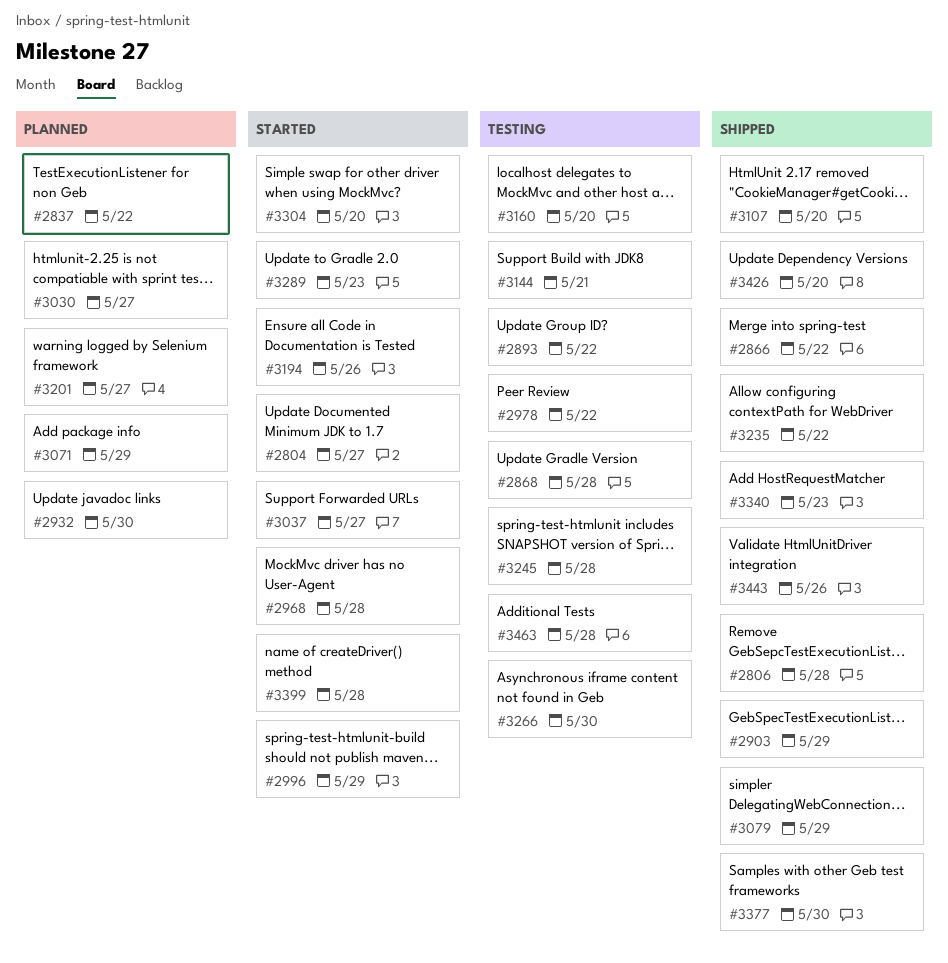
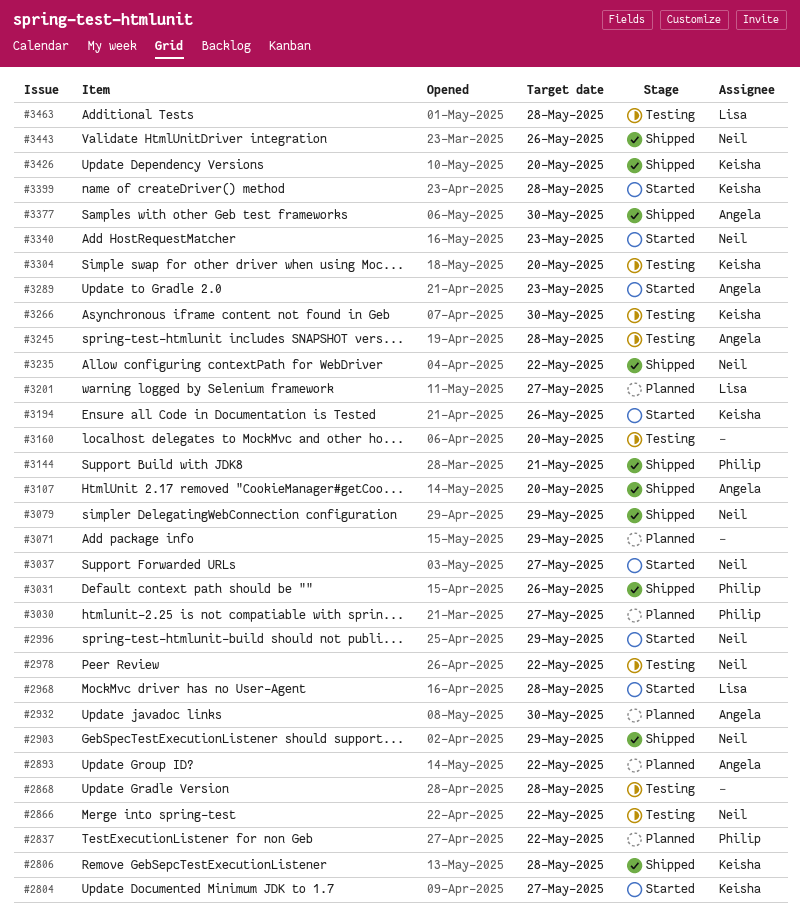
#2866, status: Shipped -> Testing
#2893, status: Testing -> Planned
#3031: none -> present
#3144, status: Testing -> Shipped
#3304, status: Started -> Testing
#3340, status: Shipped -> Started

